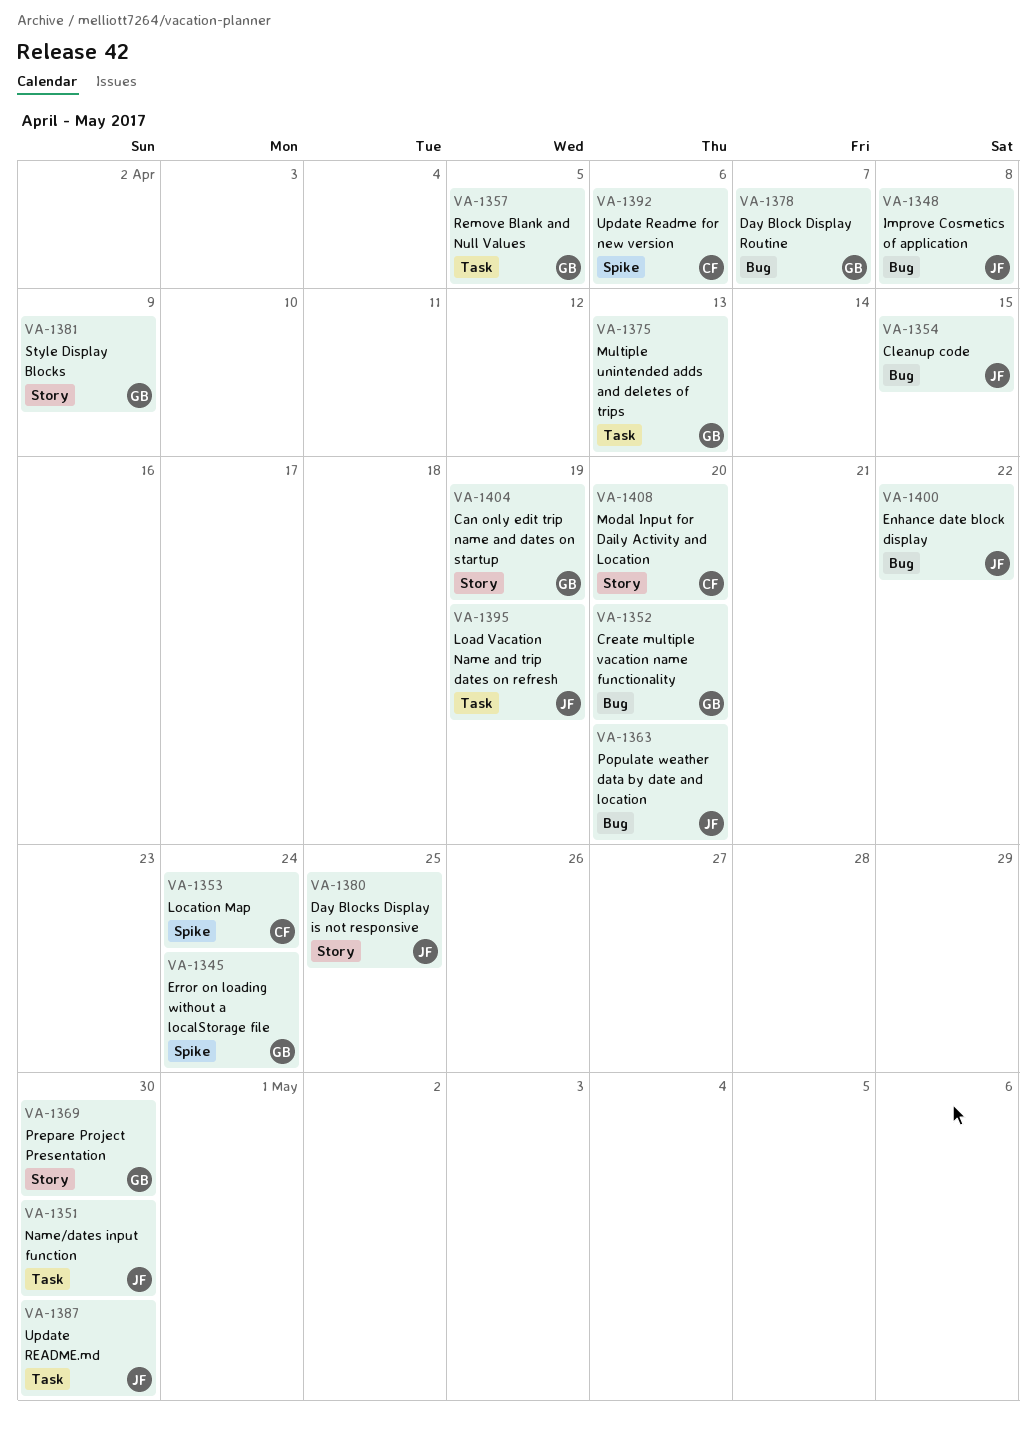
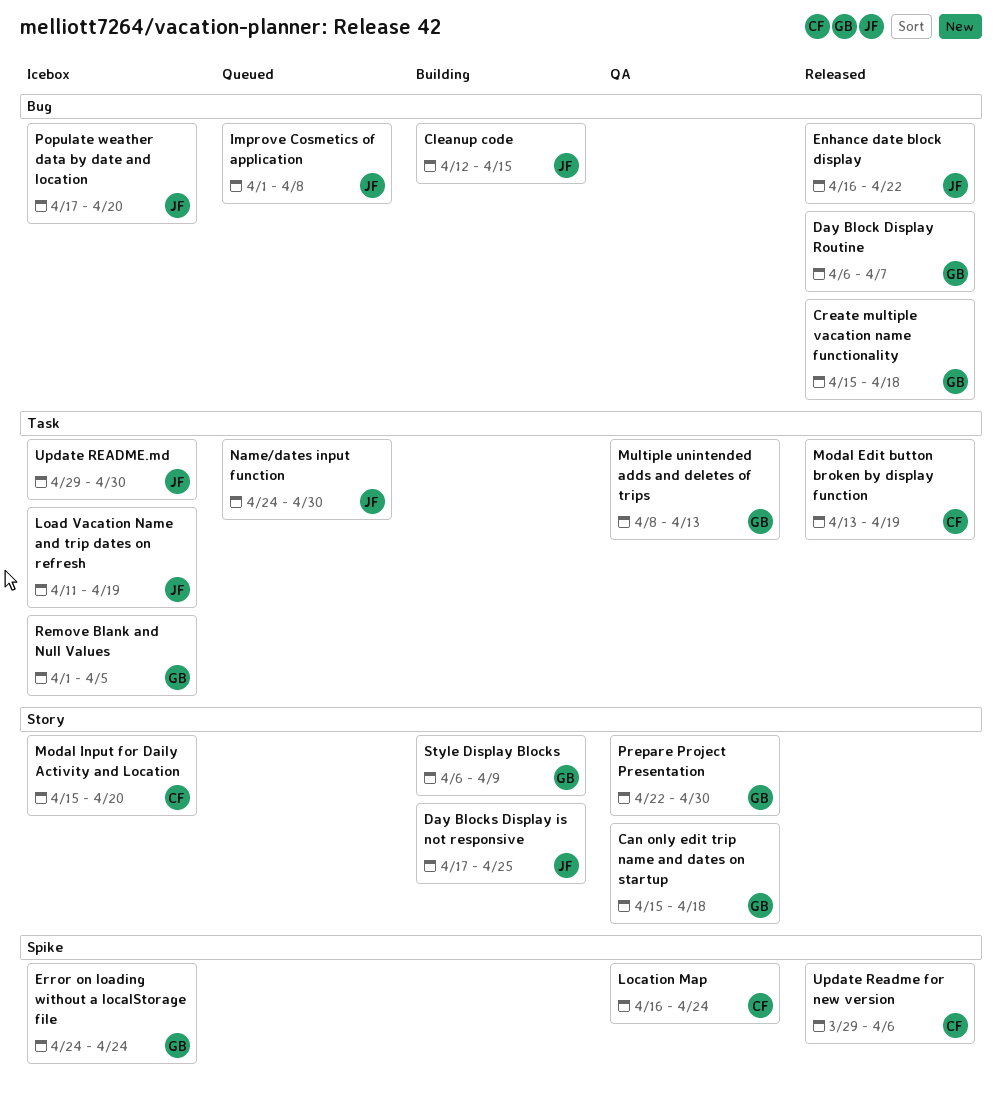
Can only edit trip name and dates on startup, due: Apr 19 -> Apr 18
Create multiple vacation name functionality, due: Apr 20 -> Apr 18
Modal Edit button broken by display function: none -> present

